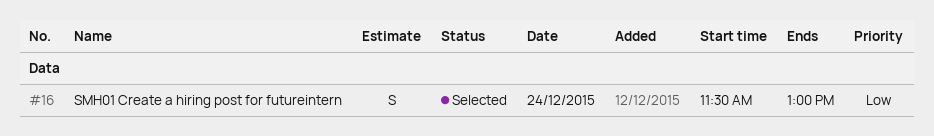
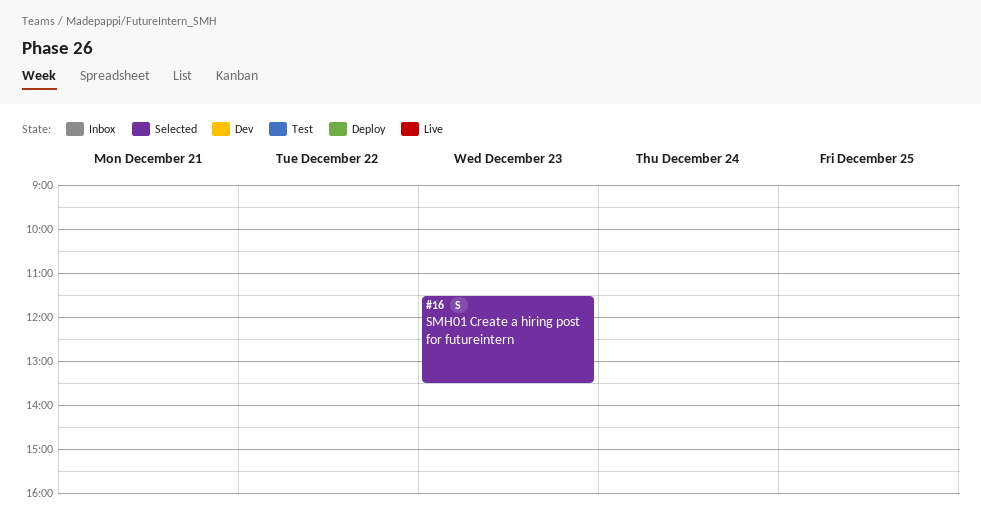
#16, day: Dec 24 -> Dec 23
#16, ends: 13:00 -> 13:30

